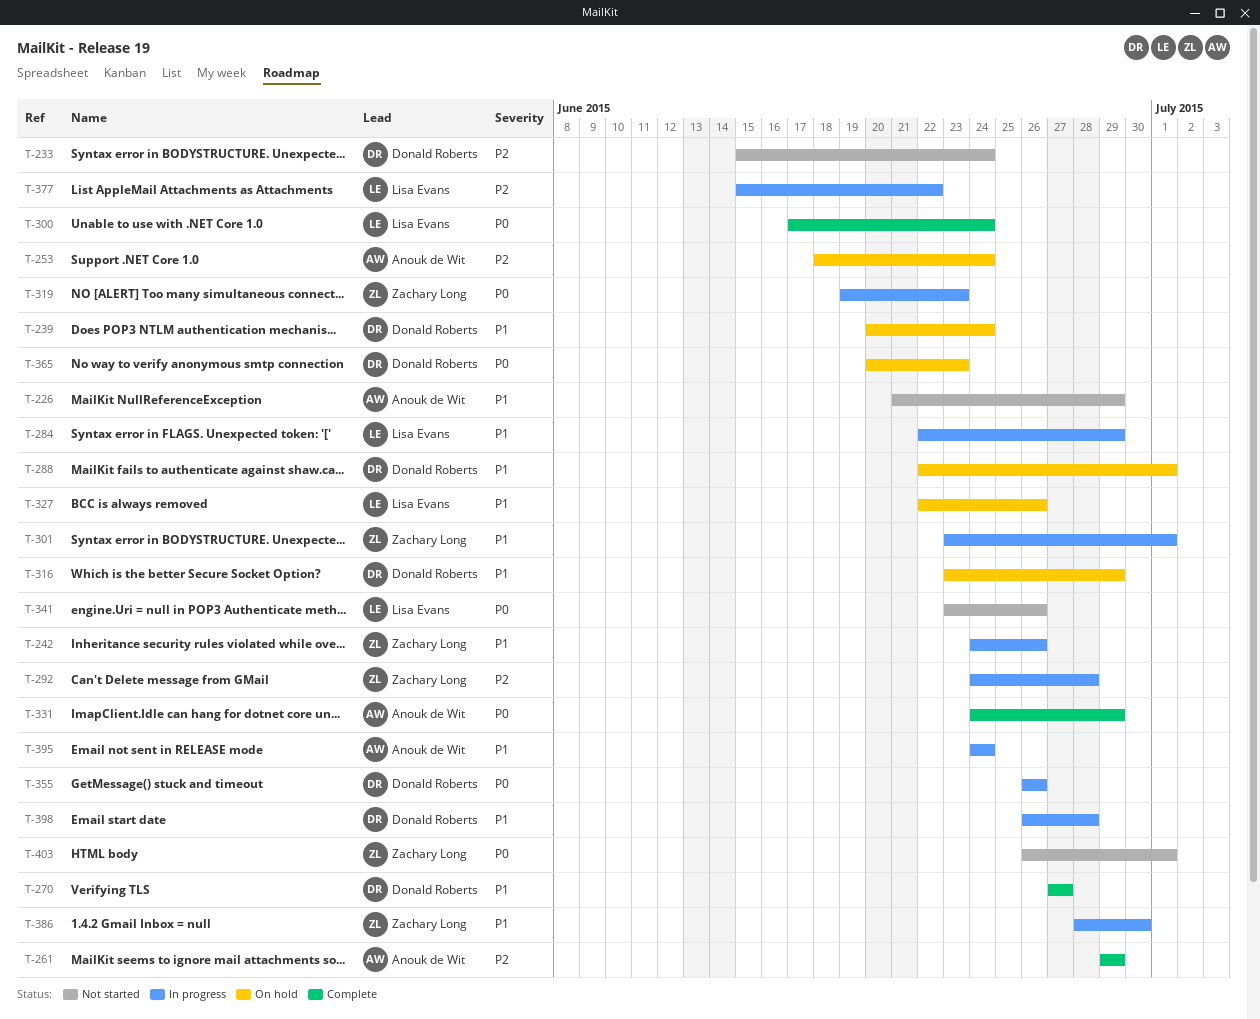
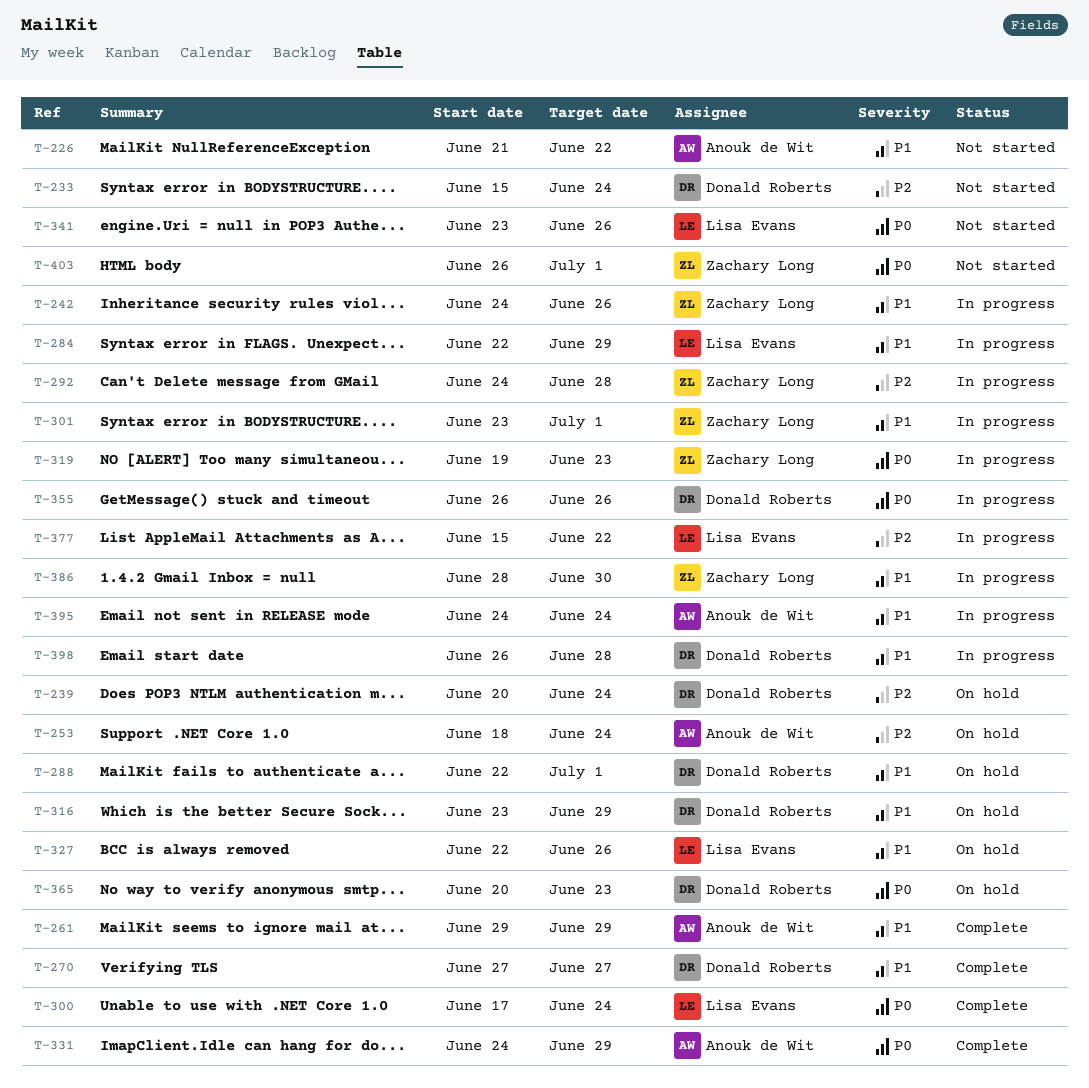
T-226, due: Jun 29 -> Jun 22
T-239, priority: P1 -> P2
T-261, priority: P2 -> P1

